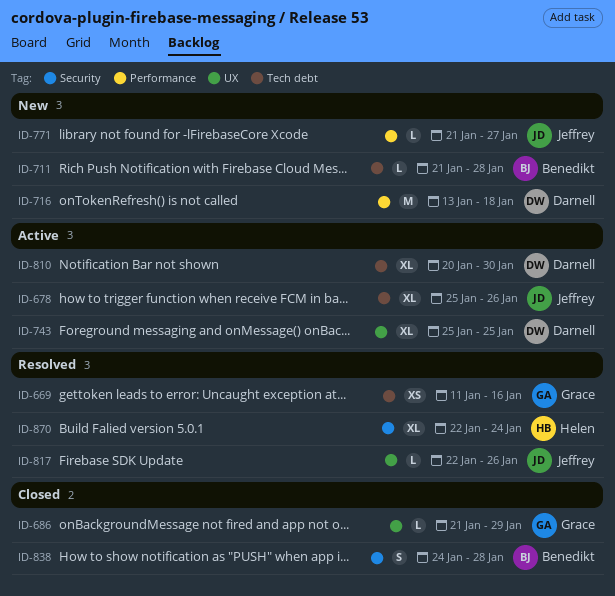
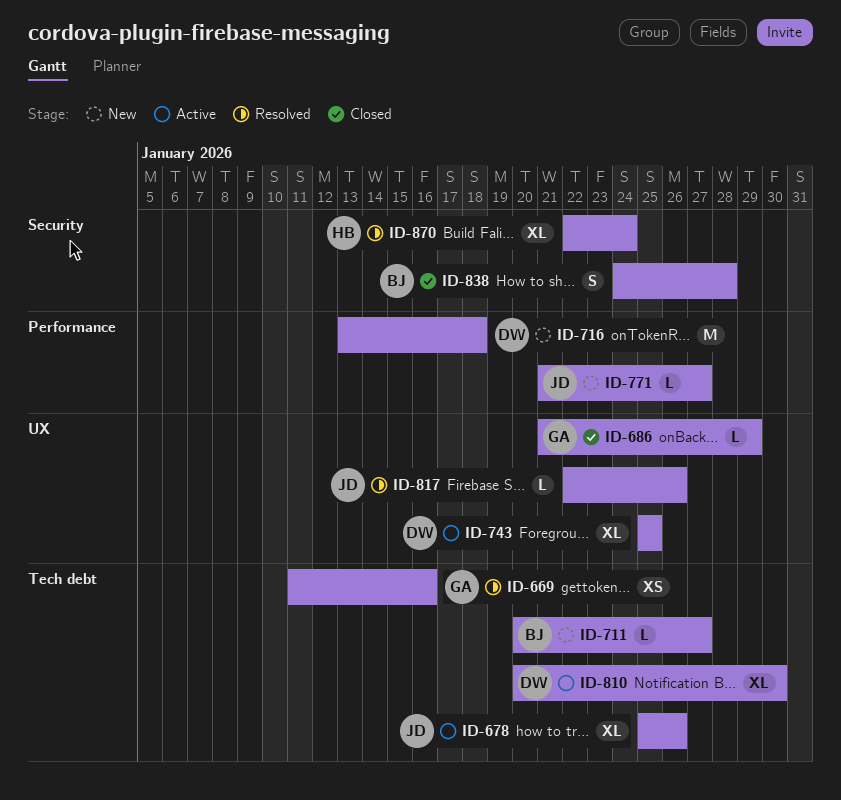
ID-711, start: Jan 21 -> Jan 20
ID-711, due: Jan 28 -> Jan 27

